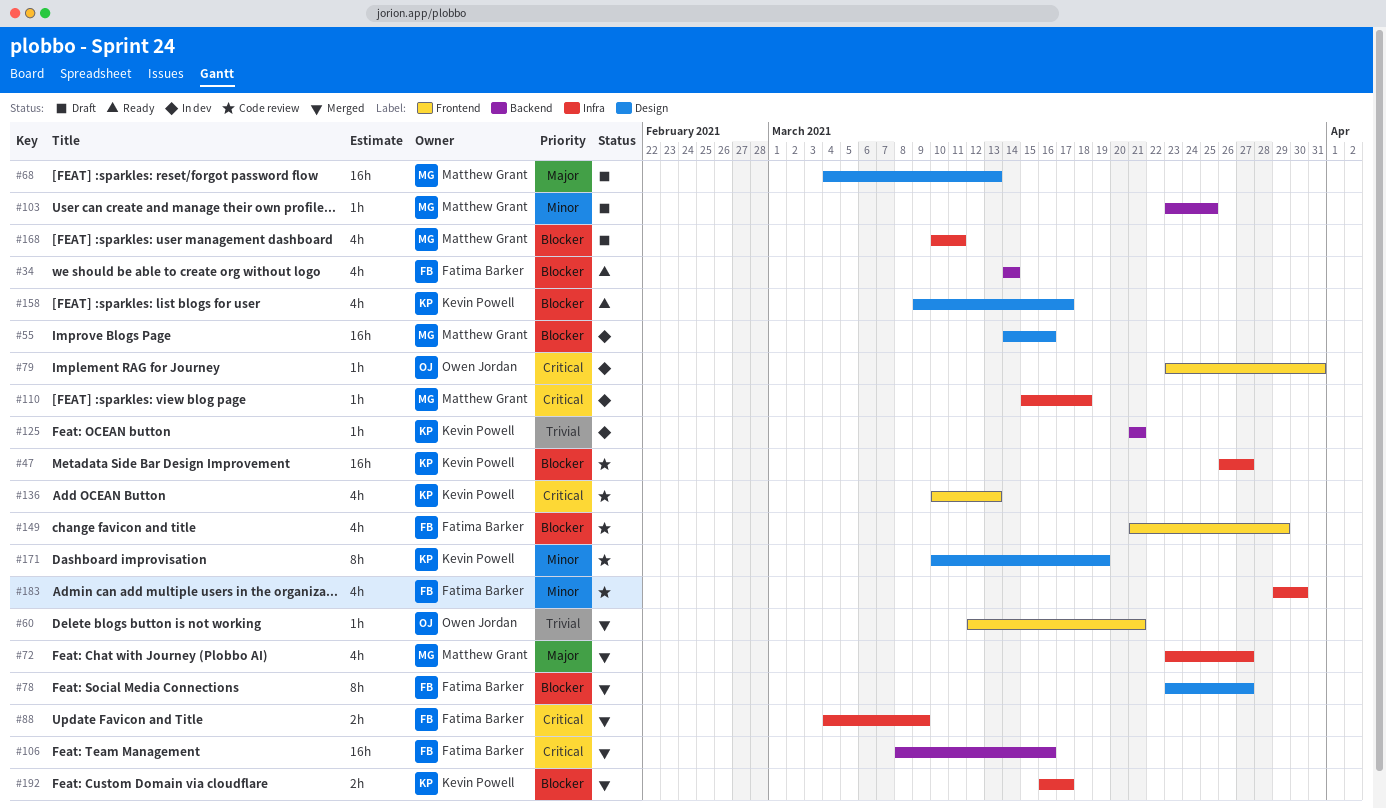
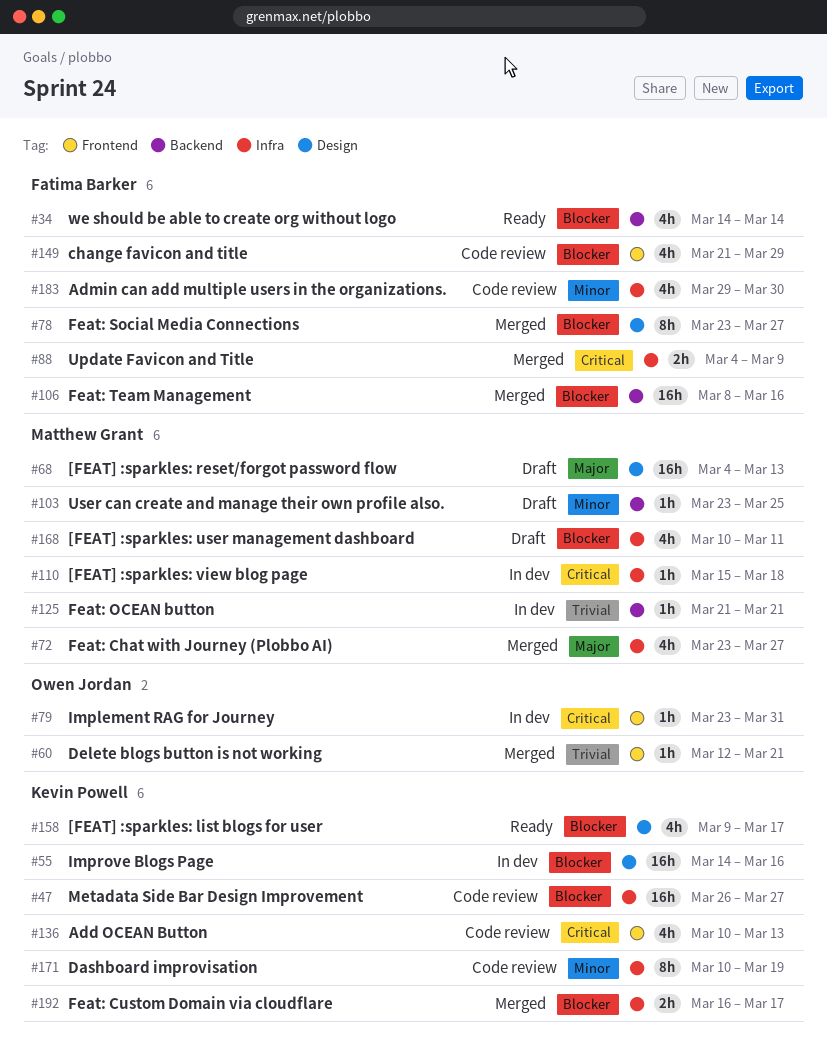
#55, owner: Matthew Grant -> Kevin Powell
#106, priority: Critical -> Blocker
#125, owner: Kevin Powell -> Matthew Grant
#171, label: Design -> Infra

